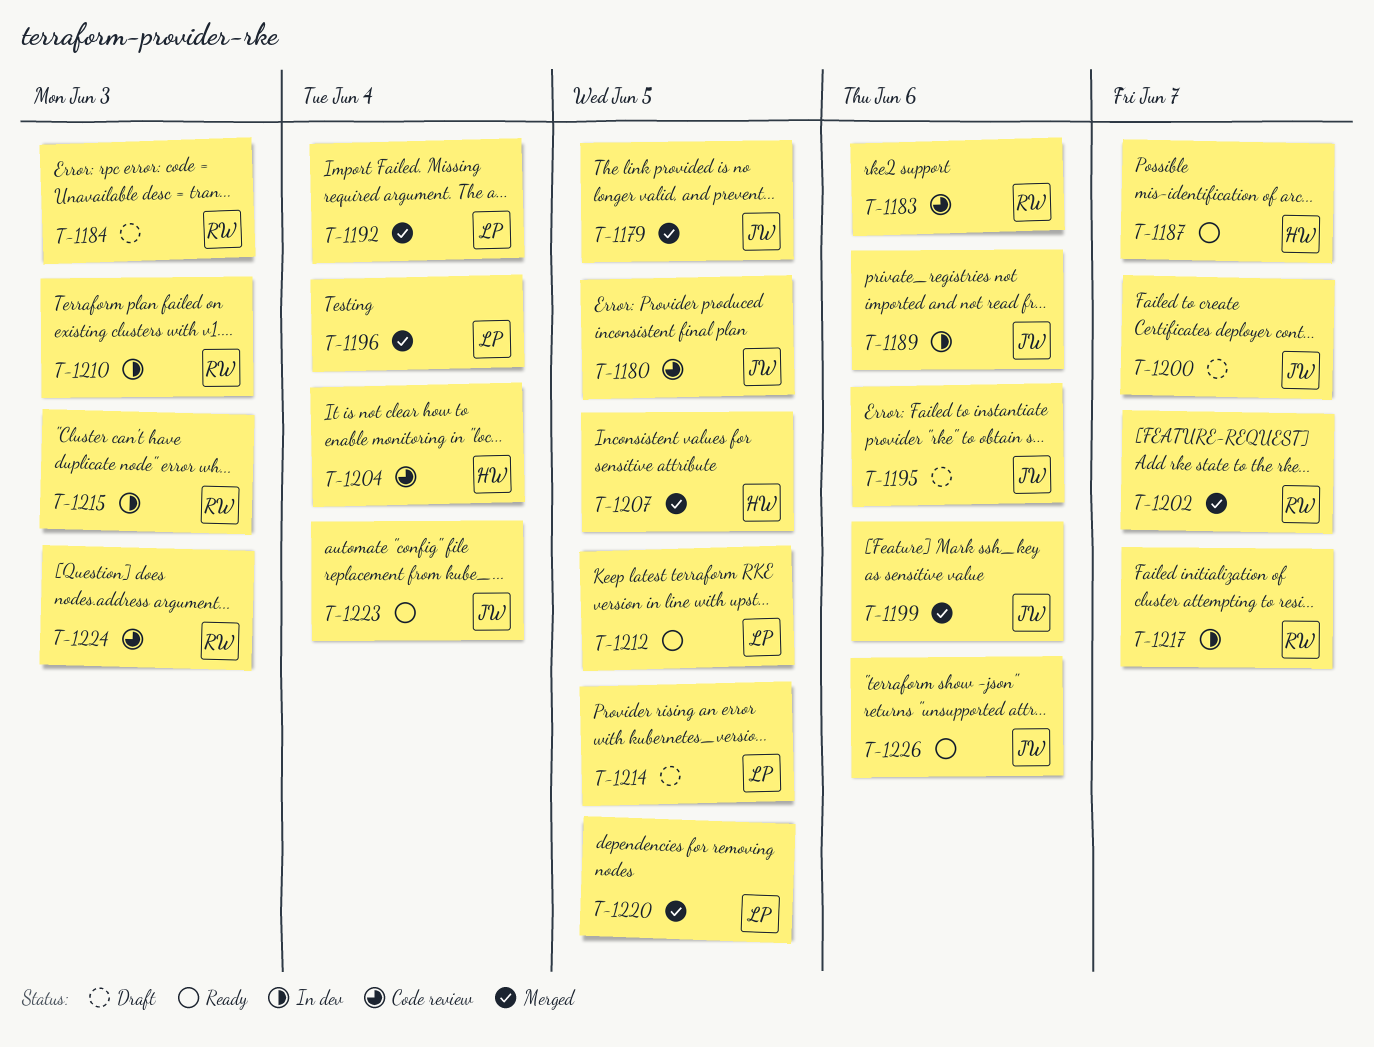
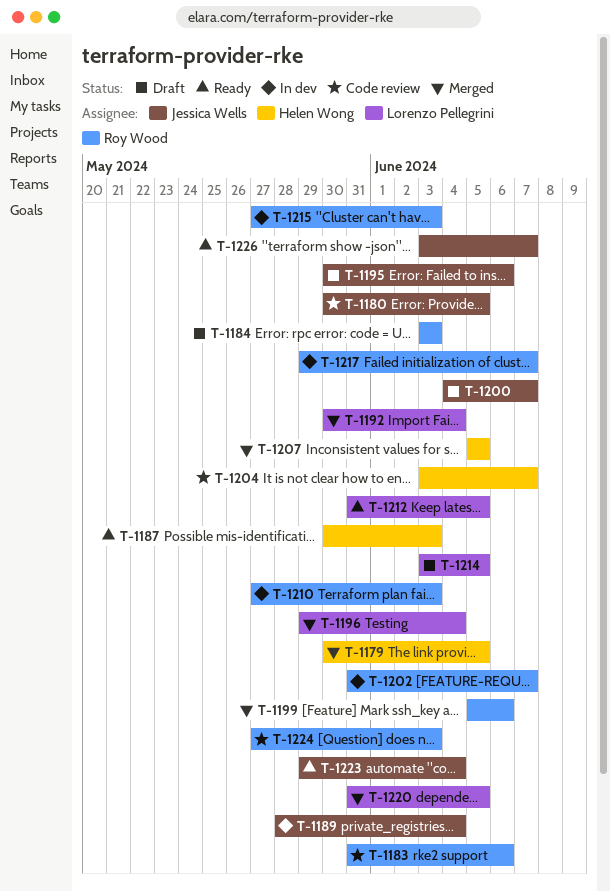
T-1179, owner: Jessica Wells -> Helen Wong
T-1187, due: Jun 7 -> Jun 3
T-1189, due: Jun 6 -> Jun 4
T-1199, owner: Jessica Wells -> Roy Wood
T-1202, status: Merged -> In dev
T-1204, due: Jun 4 -> Jun 7
T-1226, due: Jun 6 -> Jun 7

